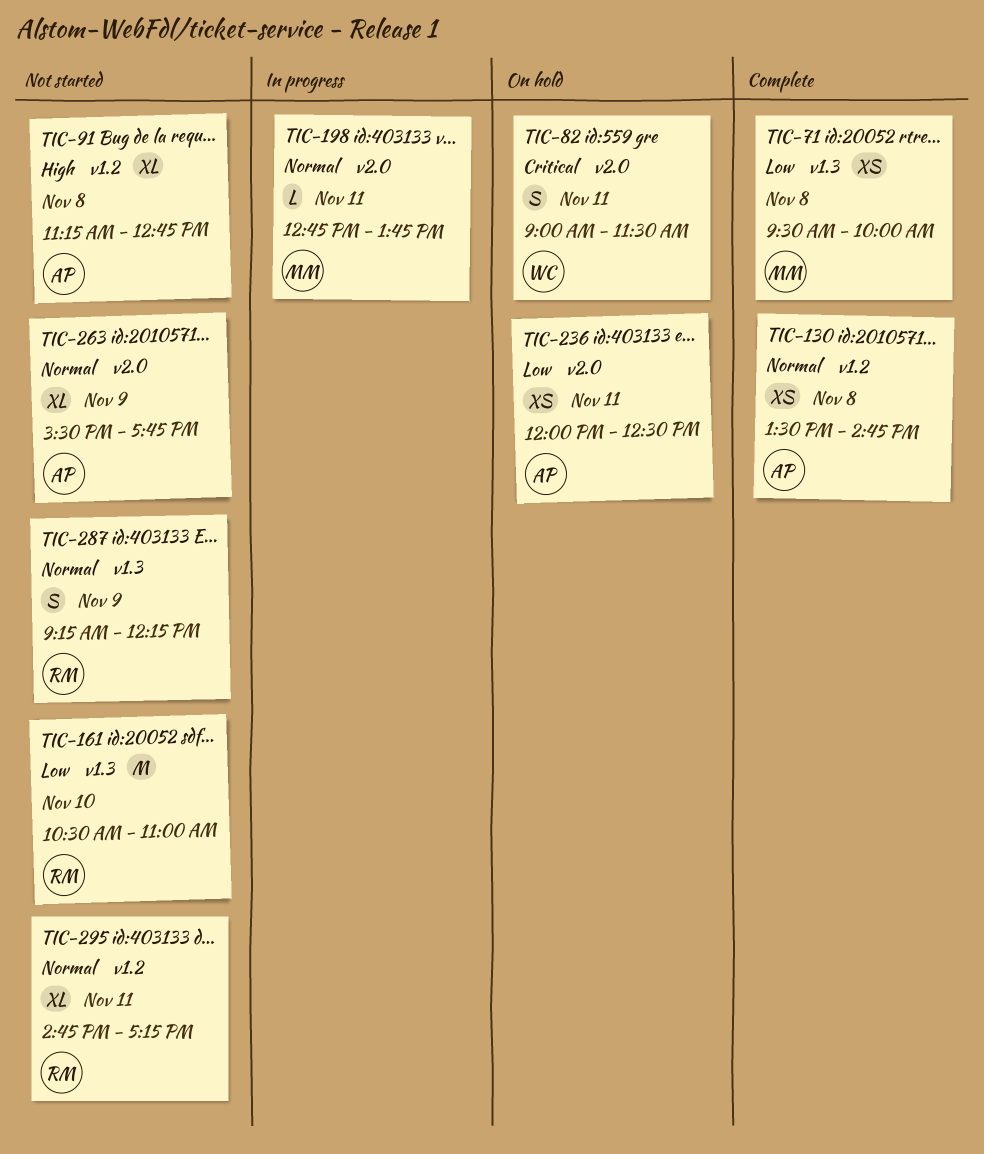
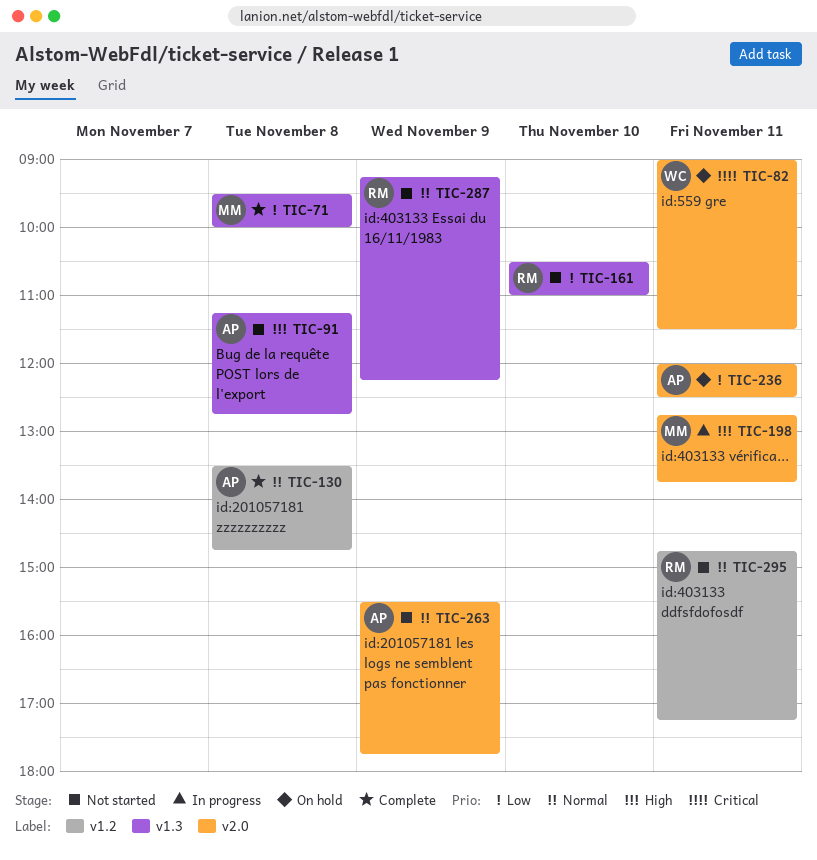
TIC-91, label: v1.2 -> v1.3
TIC-198, priority: Normal -> High

